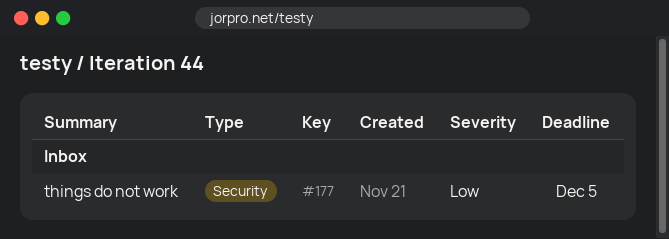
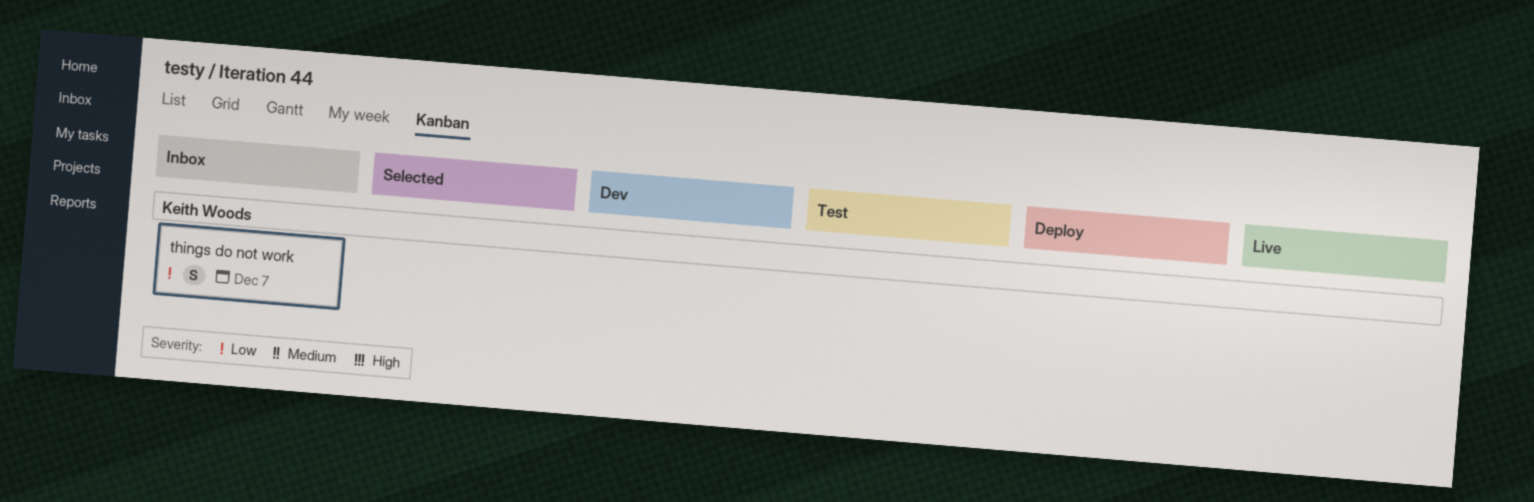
things do not work, due: Dec 5 -> Dec 7

